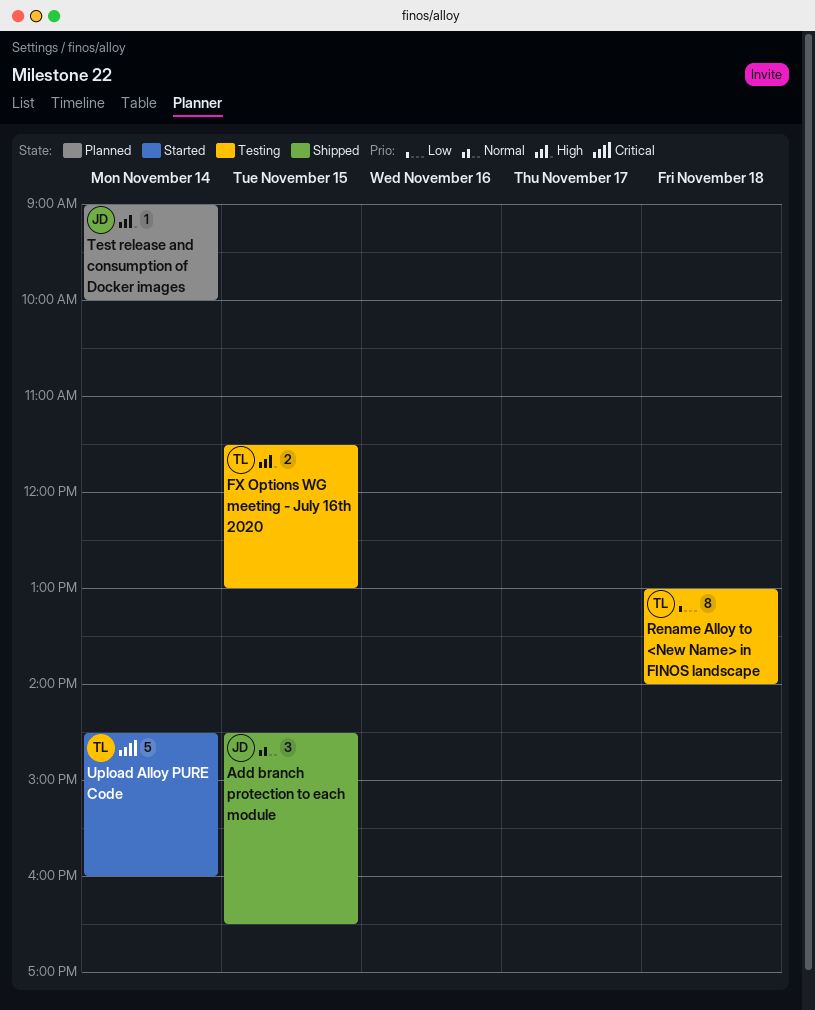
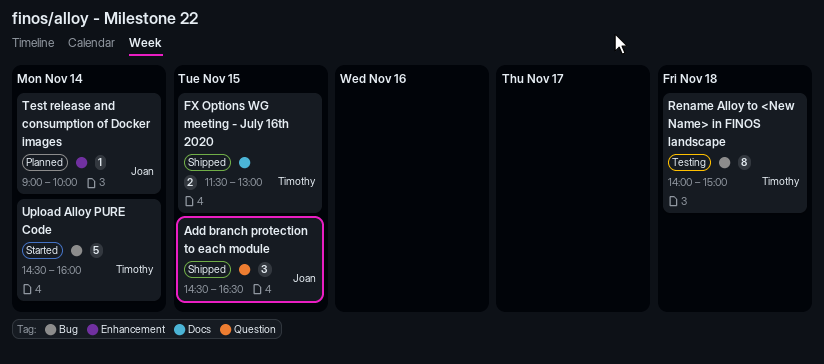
FX Options WG meeting - July 16th 2020, status: Testing -> Shipped
Rename Alloy to <New Name> in FINOS landscape, begins: 13:00 -> 14:00
Rename Alloy to <New Name> in FINOS landscape, ends: 14:00 -> 15:00

